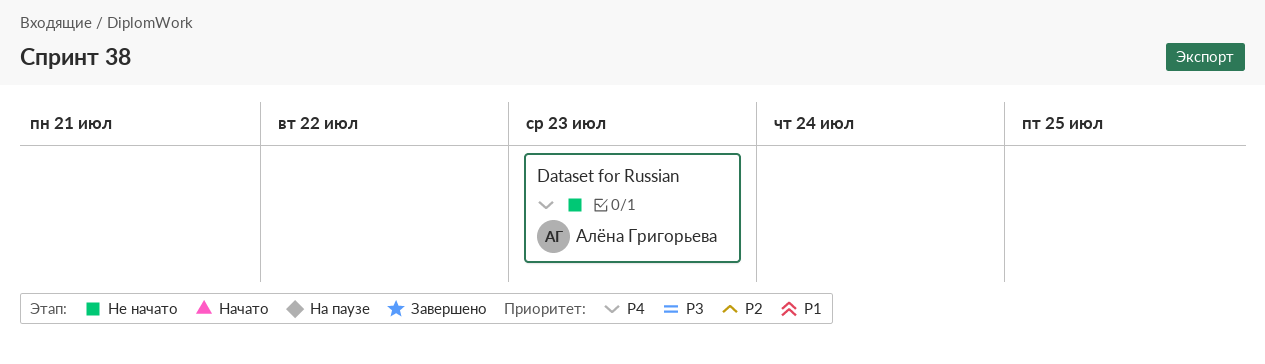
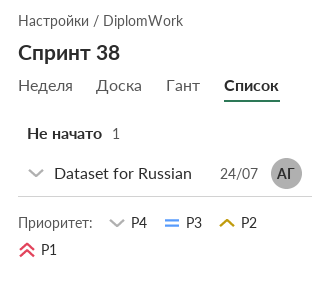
Dataset for Russian, due: Jul 23 -> Jul 24

